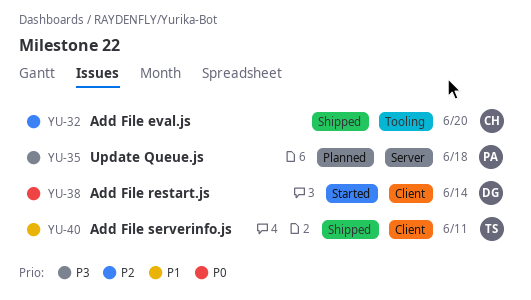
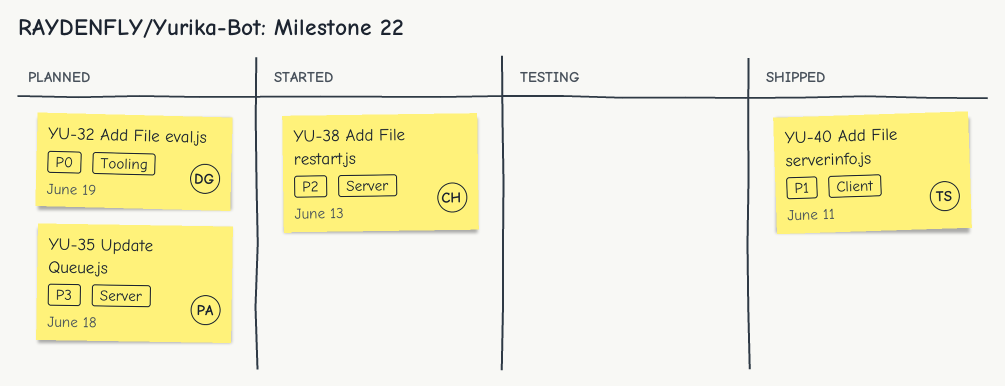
YU-32, status: Shipped -> Planned
YU-32, owner: CH -> DG
YU-32, priority: P2 -> P0
YU-32, due: Jun 20 -> Jun 19
YU-38, owner: DG -> CH
YU-38, priority: P0 -> P2
YU-38, label: Client -> Server
YU-38, due: Jun 14 -> Jun 13

